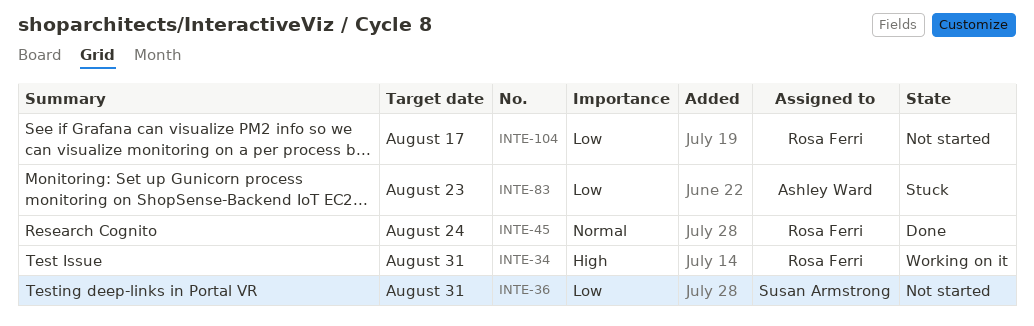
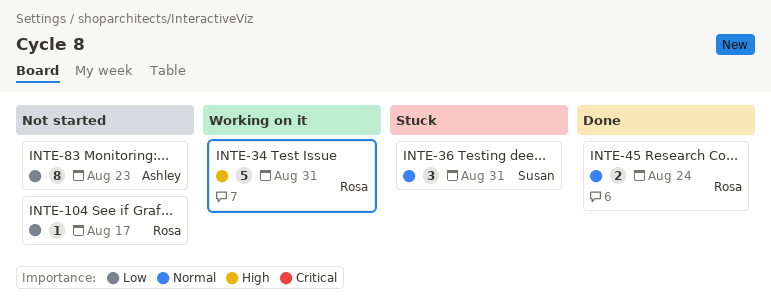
INTE-36, status: Not started -> Stuck
INTE-36, priority: Low -> Normal
INTE-83, status: Stuck -> Not started

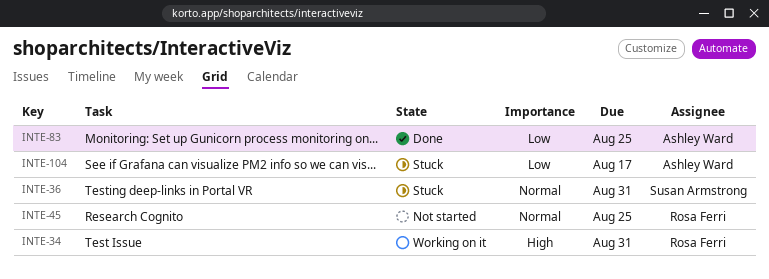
INTE-45, status: Done -> Not started
INTE-45, due: Aug 24 -> Aug 25
INTE-83, status: Not started -> Done
INTE-83, due: Aug 23 -> Aug 25
INTE-104, status: Not started -> Stuck
INTE-104, owner: Rosa Ferri -> Ashley Ward

